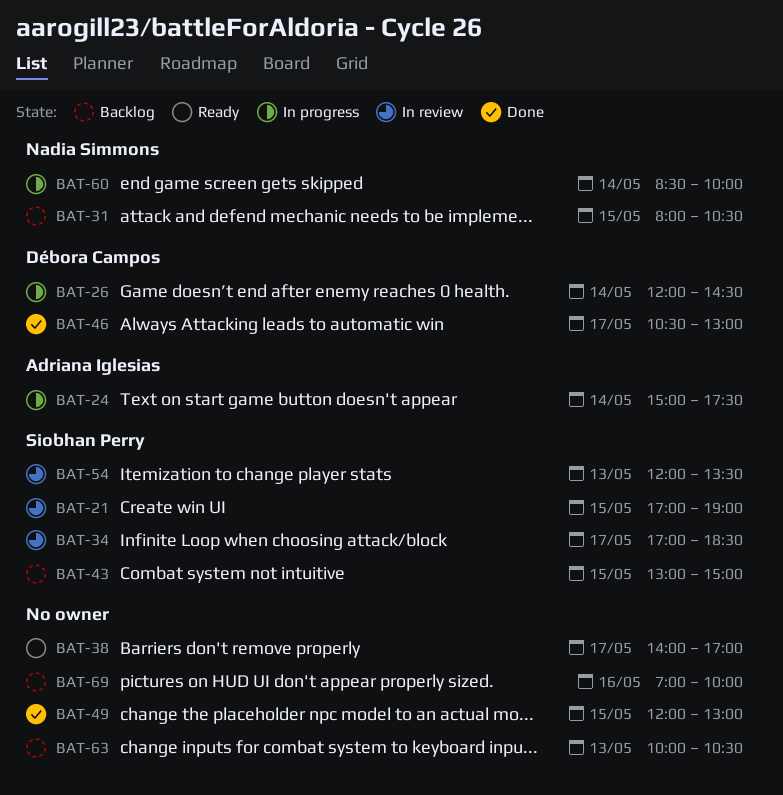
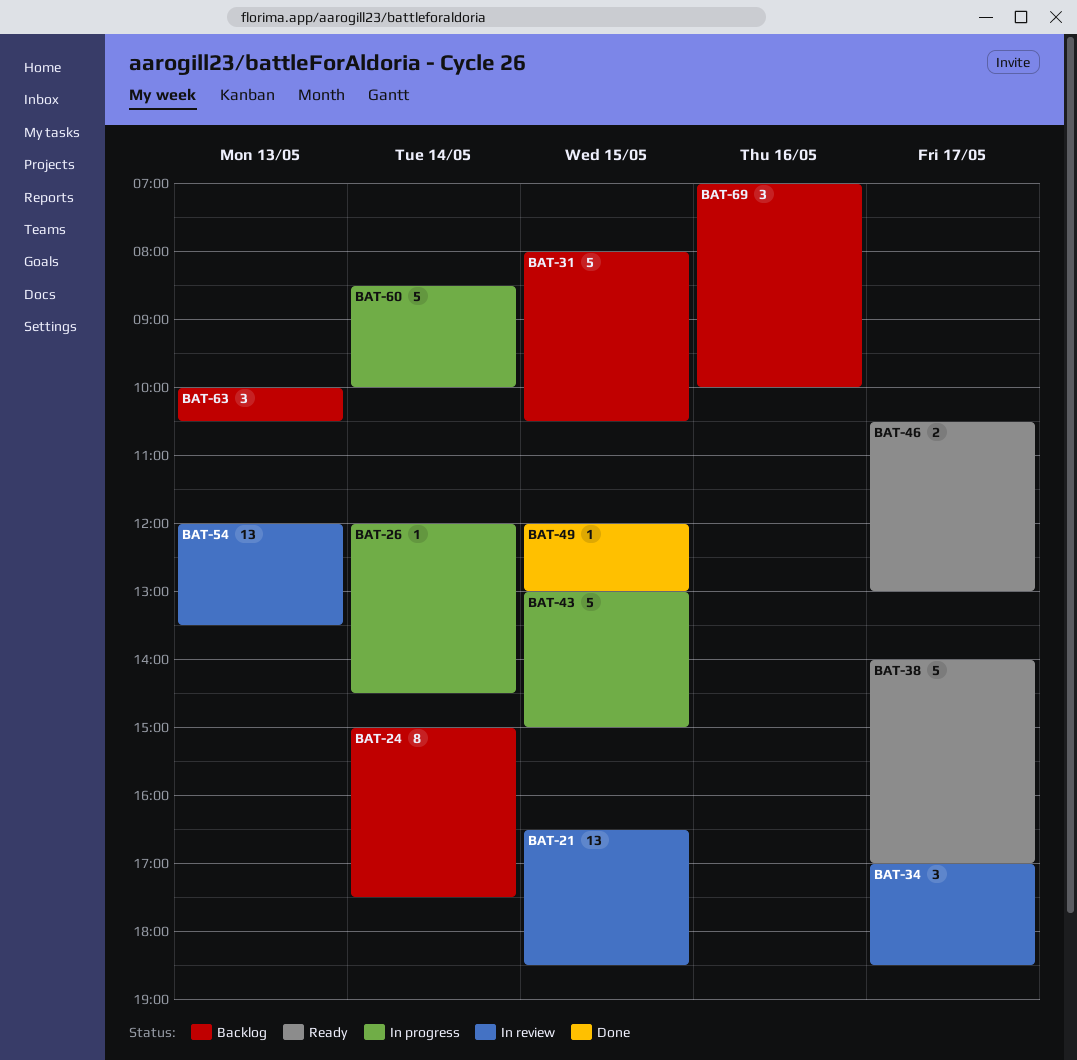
BAT-21, begins: 17:00 -> 16:30
BAT-21, ends: 19:00 -> 18:30
BAT-24, status: In progress -> Backlog
BAT-43, status: Backlog -> In progress
BAT-46, status: Done -> Ready

